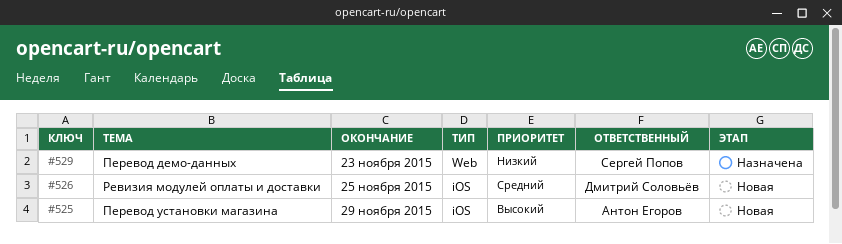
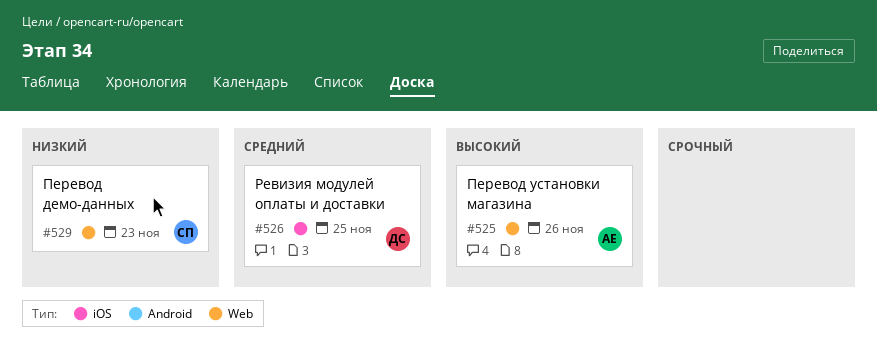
#525, label: iOS -> Web
#525, due: Nov 29 -> Nov 26

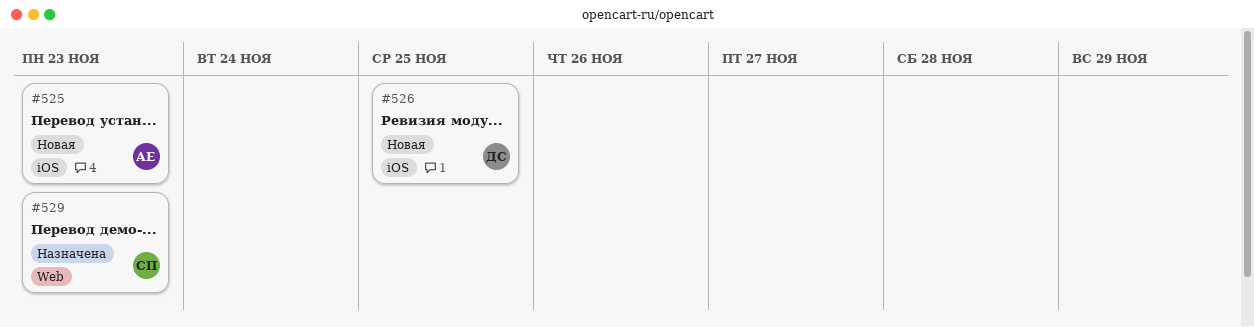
#525, label: Web -> iOS
#525, due: Nov 26 -> Nov 23

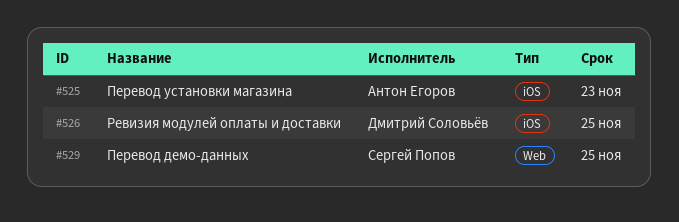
#529, due: Nov 23 -> Nov 25

